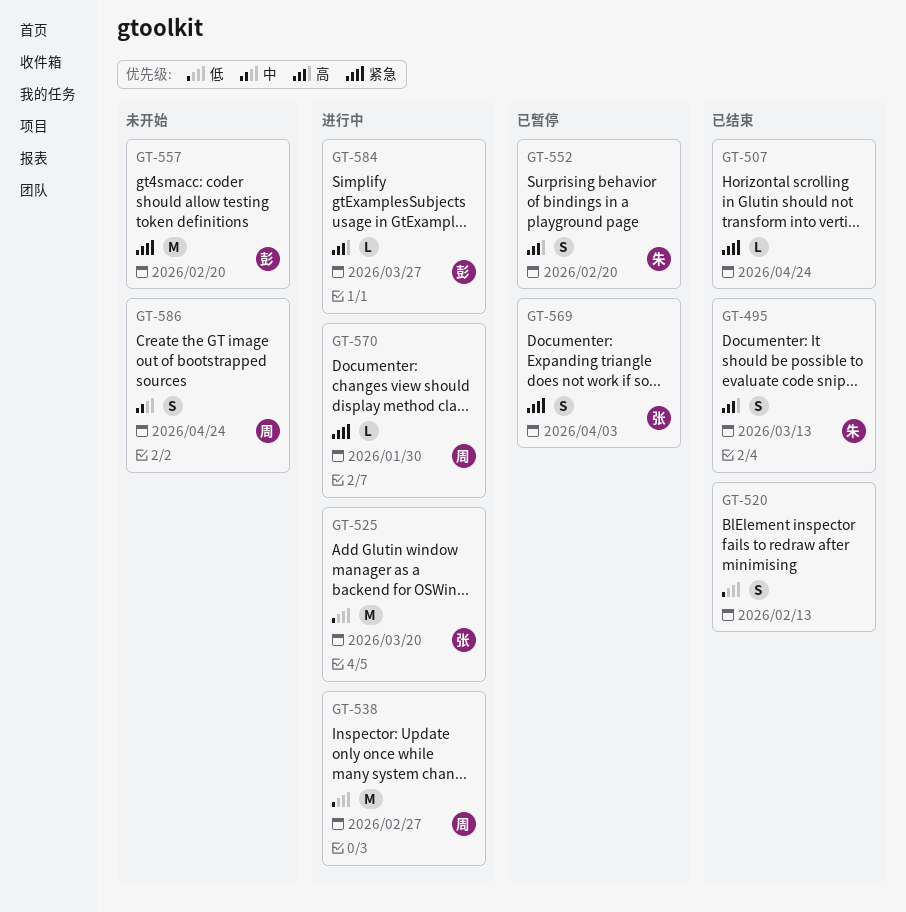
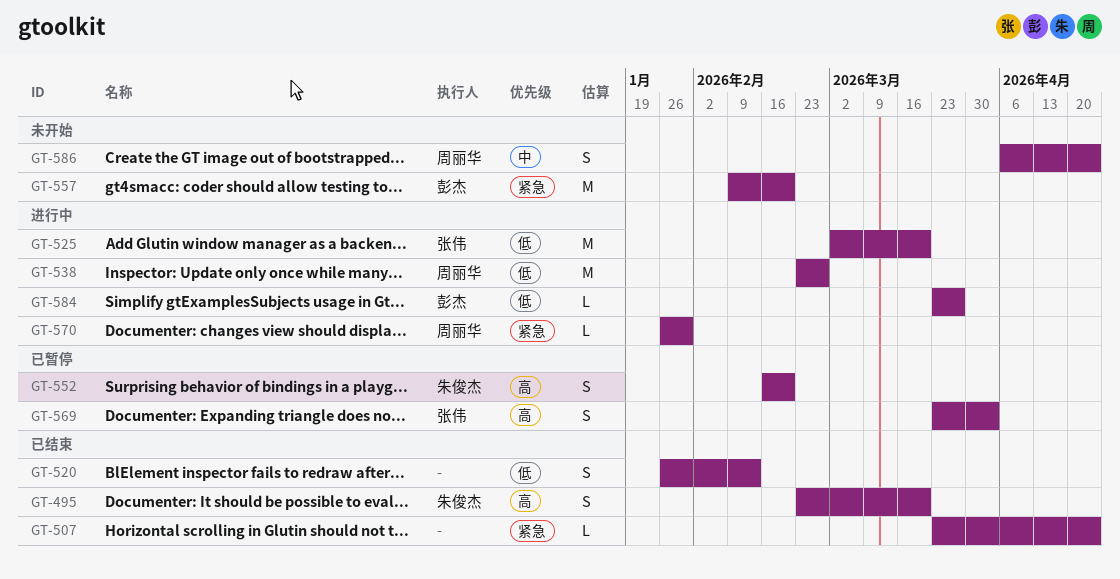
GT-495, due: Mar 13 -> Mar 20
GT-569, priority: 紧急 -> 高
GT-584, priority: 高 -> 低

